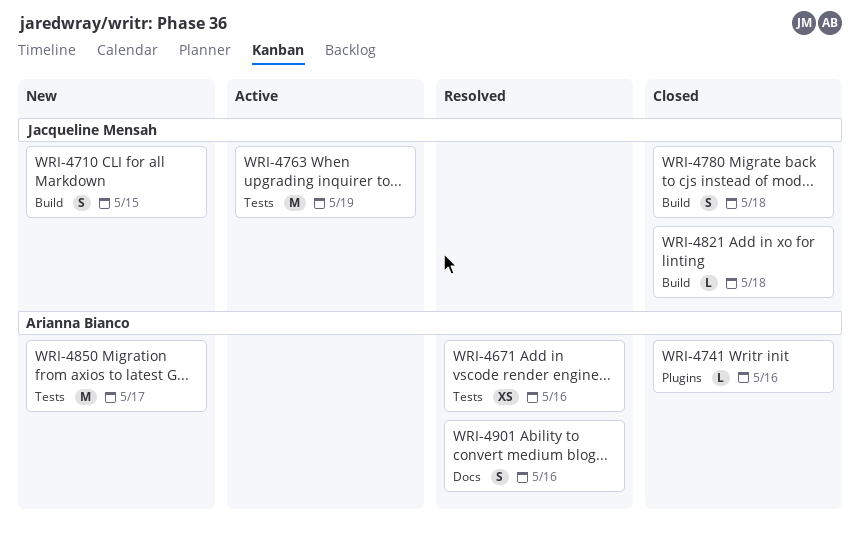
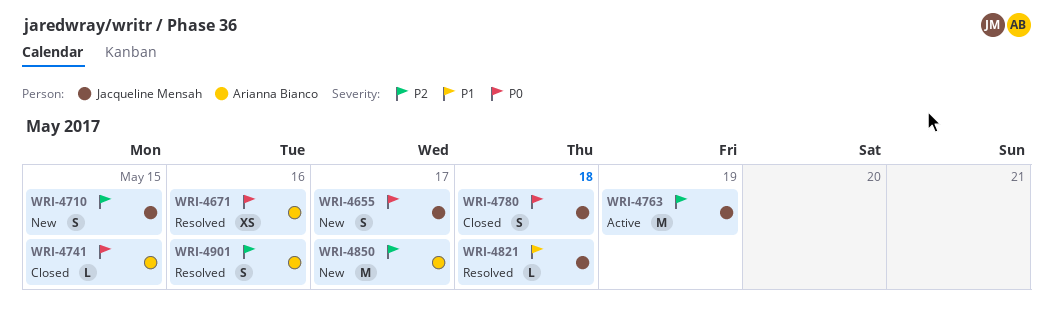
WRI-4655: none -> present
WRI-4741, due: May 16 -> May 15
WRI-4821, status: Closed -> Resolved

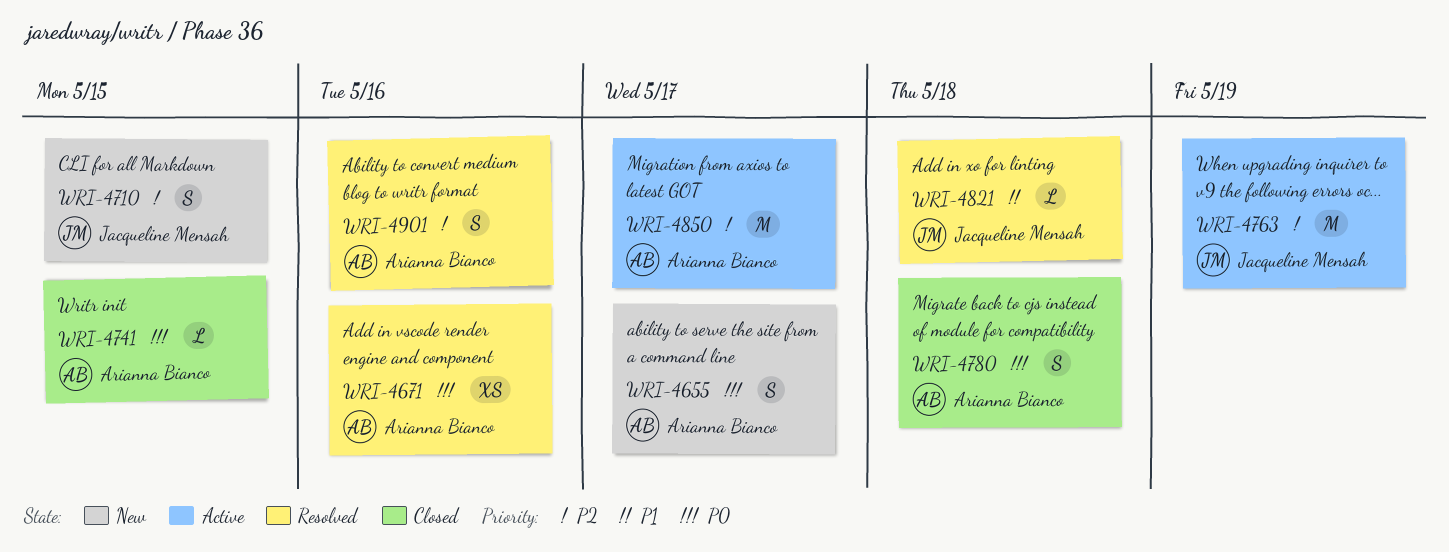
WRI-4655, owner: Jacqueline Mensah -> Arianna Bianco
WRI-4780, owner: Jacqueline Mensah -> Arianna Bianco
WRI-4850, status: New -> Active

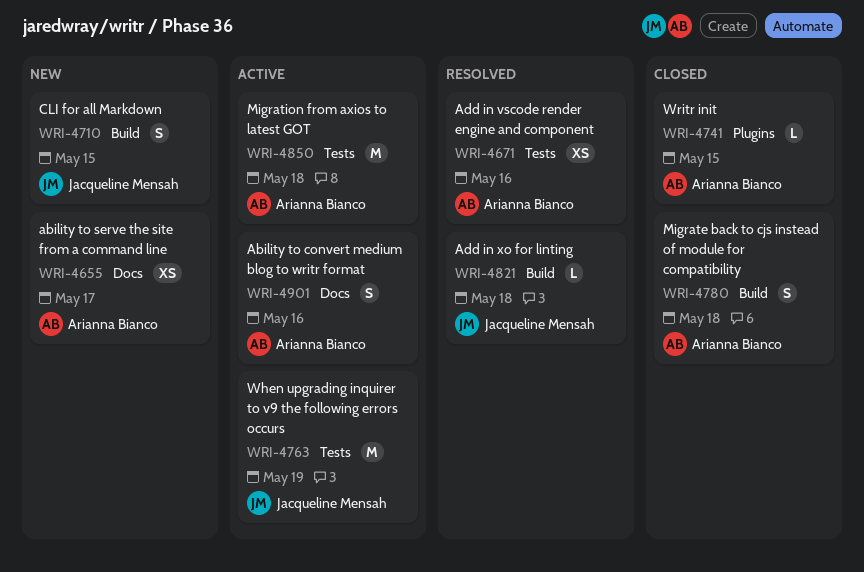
WRI-4655, estimate: S -> XS
WRI-4850, due: May 17 -> May 18
WRI-4901, status: Resolved -> Active

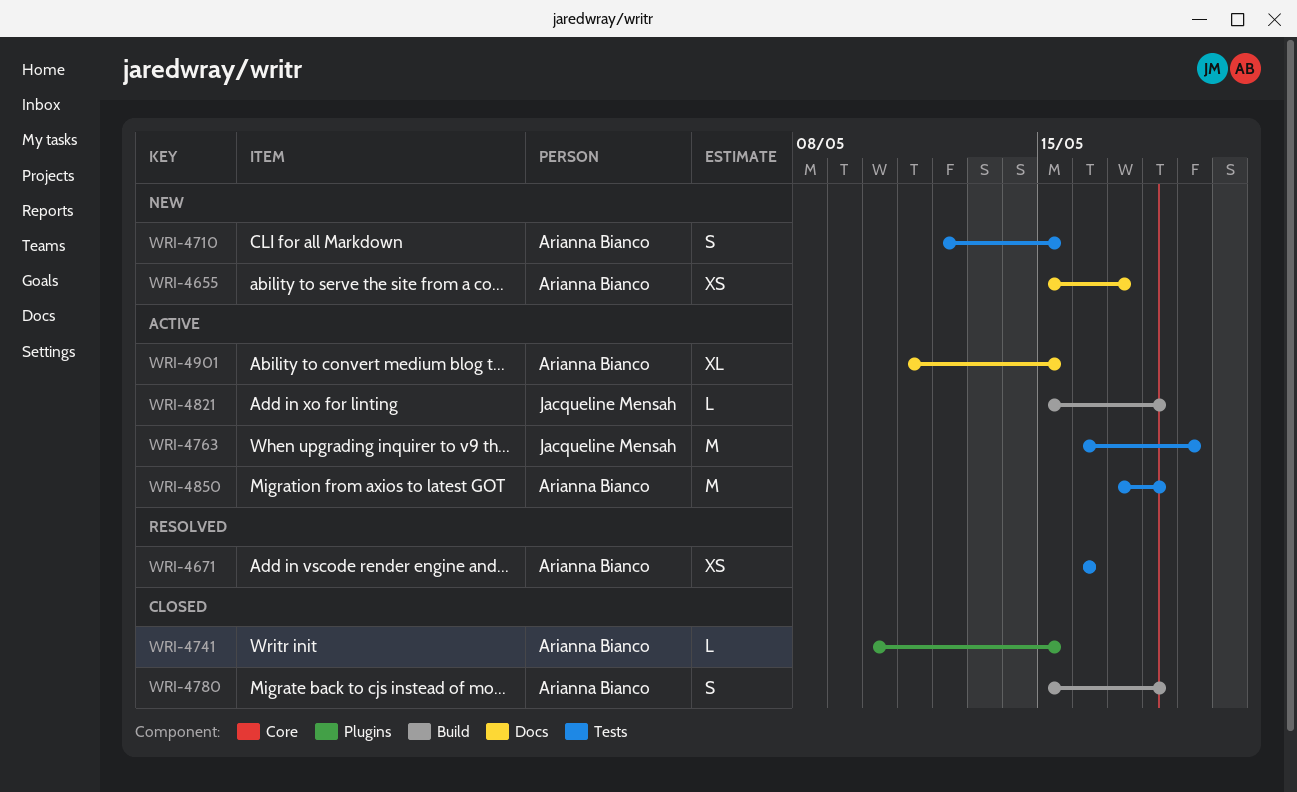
WRI-4710, owner: Jacqueline Mensah -> Arianna Bianco
WRI-4710, label: Build -> Tests
WRI-4821, status: Resolved -> Active
WRI-4901, estimate: S -> XL
WRI-4901, due: May 16 -> May 15

